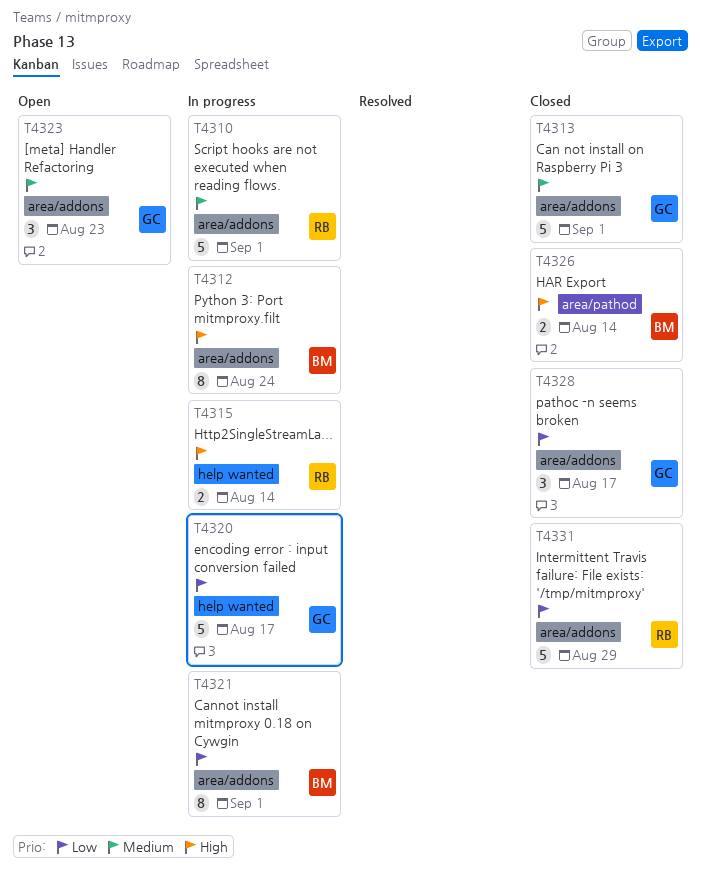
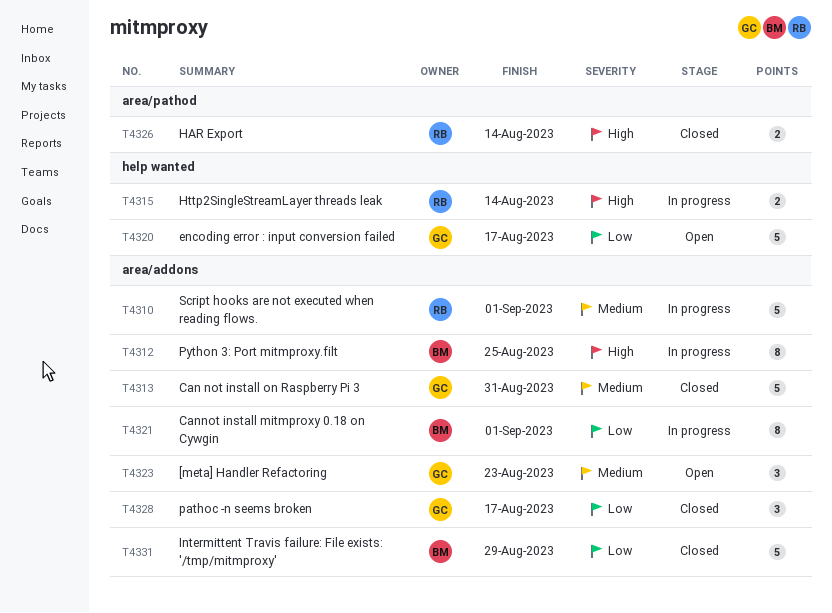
T4312, due: Aug 24 -> Aug 25
T4313, due: Sep 1 -> Aug 31
T4320, status: In progress -> Open
T4326, owner: BM -> RB
T4331, owner: RB -> BM

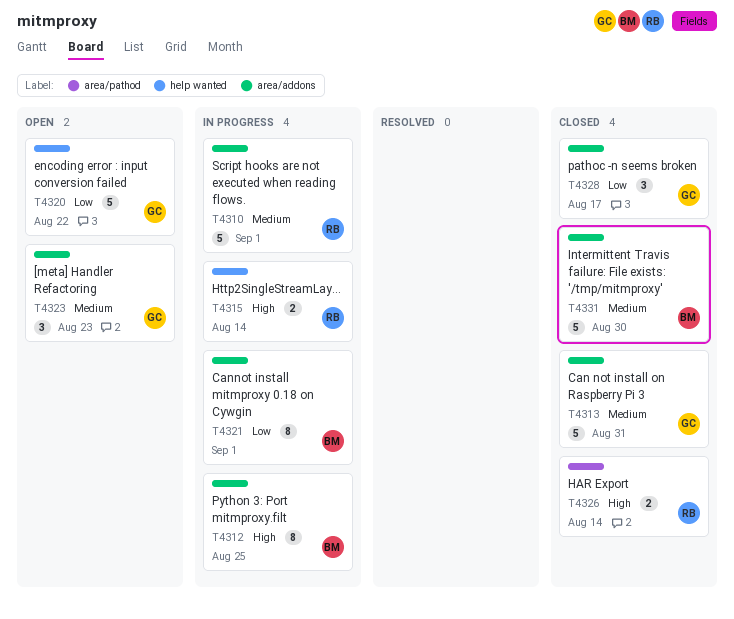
T4320, due: Aug 17 -> Aug 22
T4331, priority: Low -> Medium
T4331, due: Aug 29 -> Aug 30

